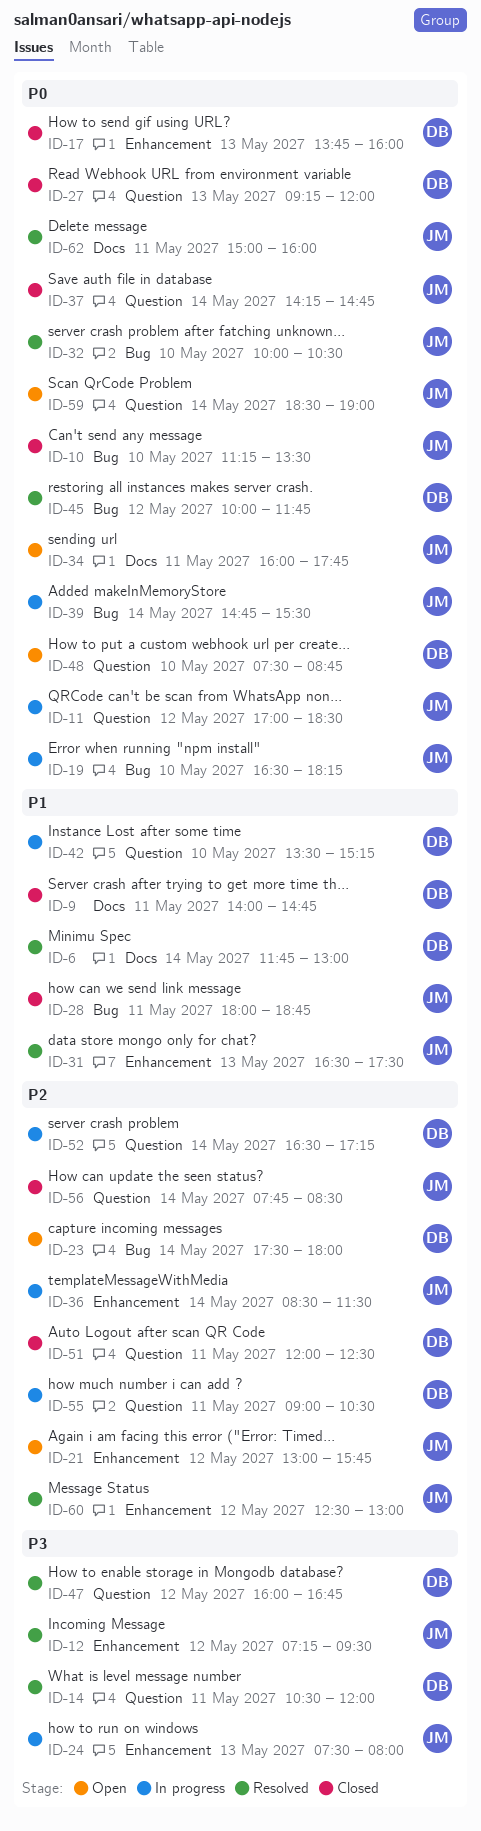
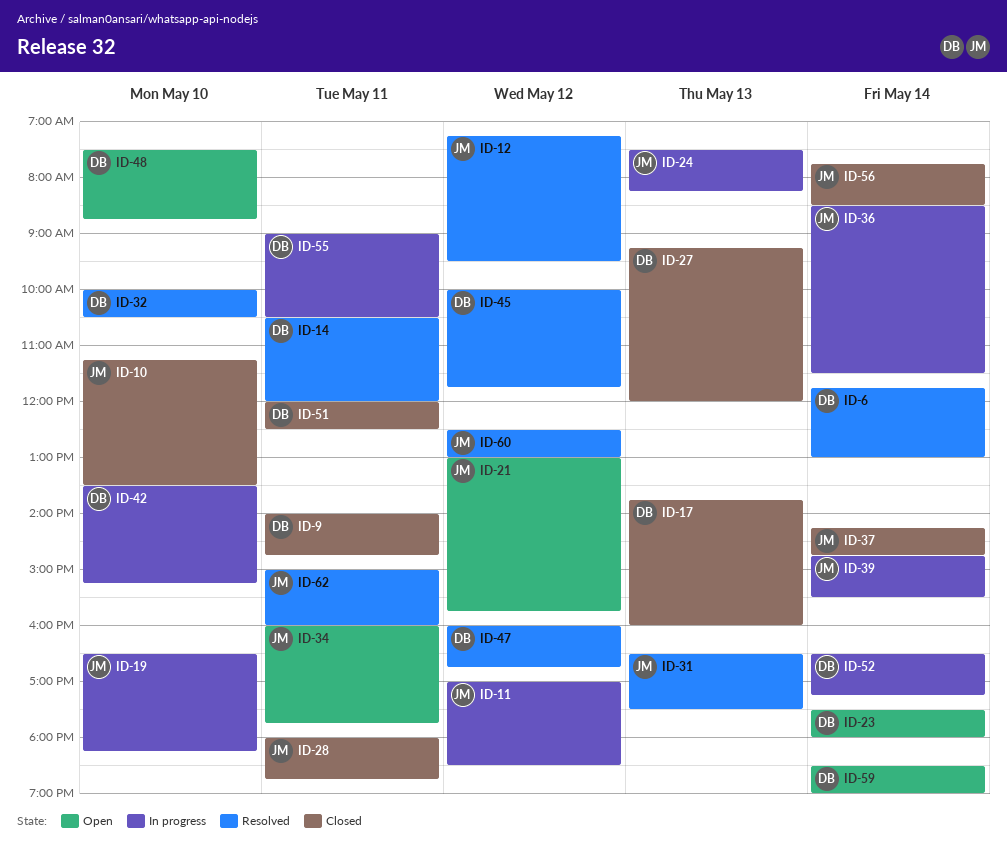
ID-24, ends: 08:00 -> 08:15
ID-32, owner: JM -> DB
ID-59, owner: JM -> DB

